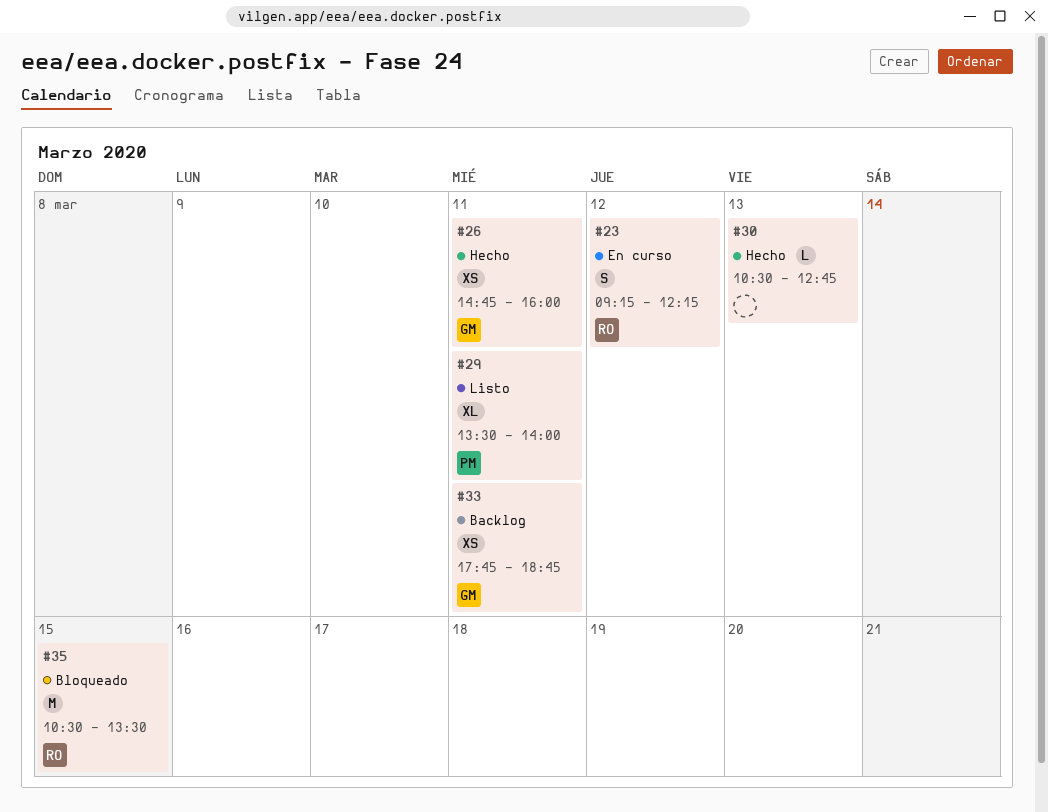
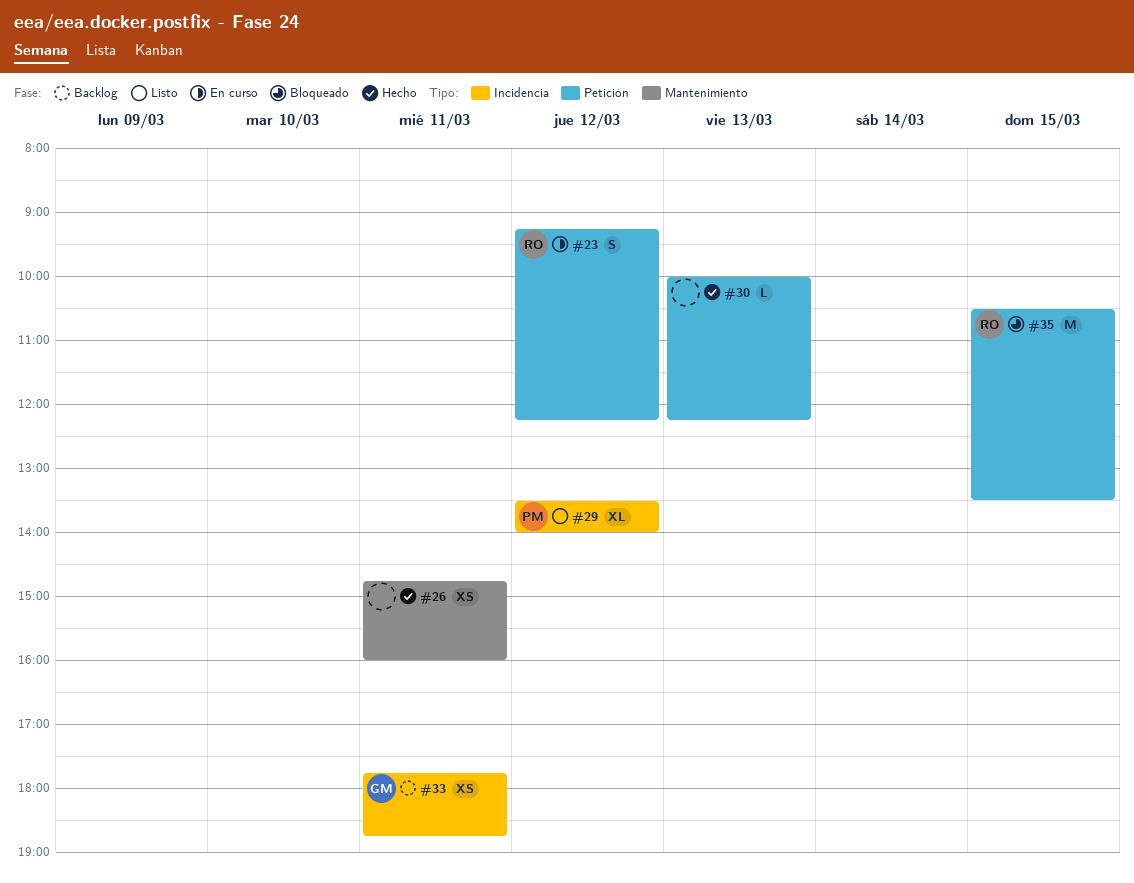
#26, owner: GM -> none
#29, day: Mar 11 -> Mar 12
#30, begins: 10:30 -> 10:00
#30, ends: 12:45 -> 12:15

